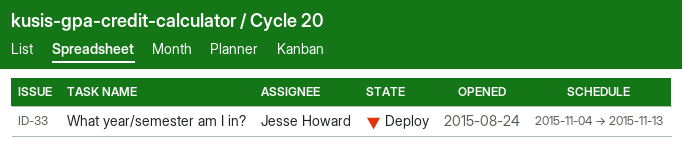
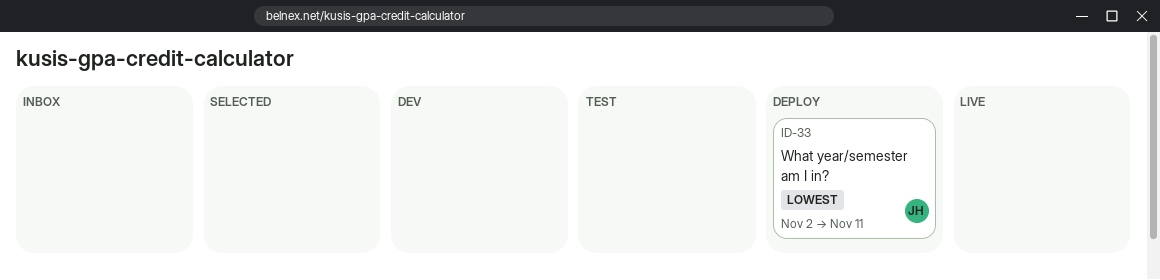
ID-33, start: Nov 4 -> Nov 2
ID-33, due: Nov 13 -> Nov 11

